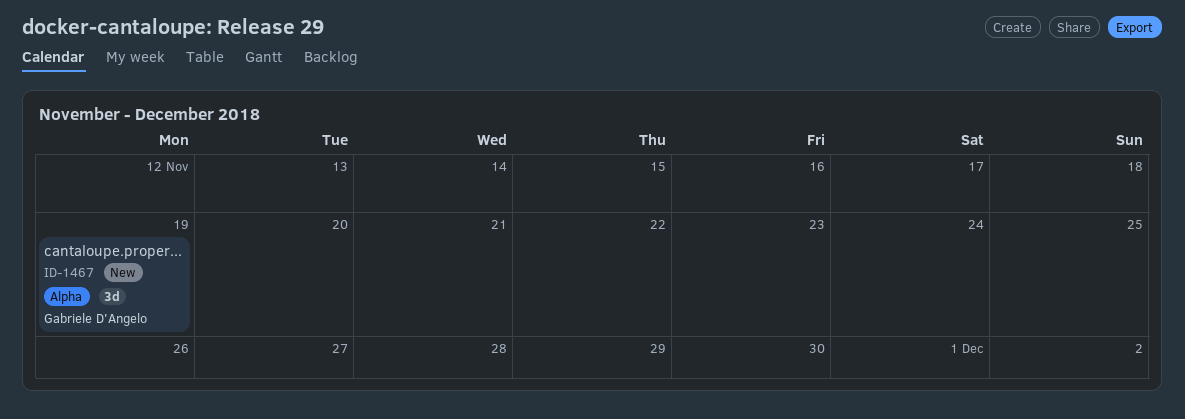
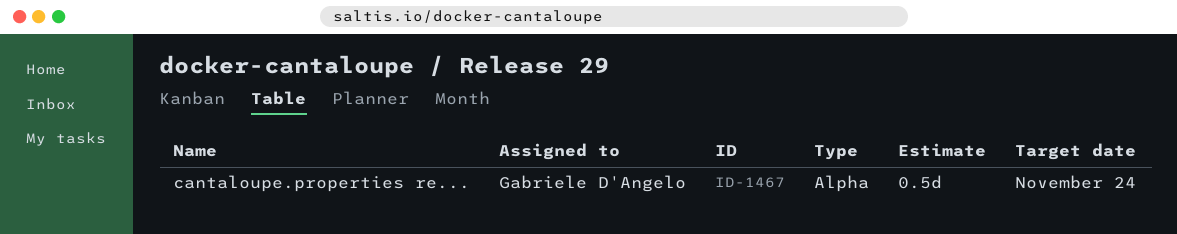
ID-1467, estimate: 3d -> 0.5d
ID-1467, due: Nov 19 -> Nov 24

